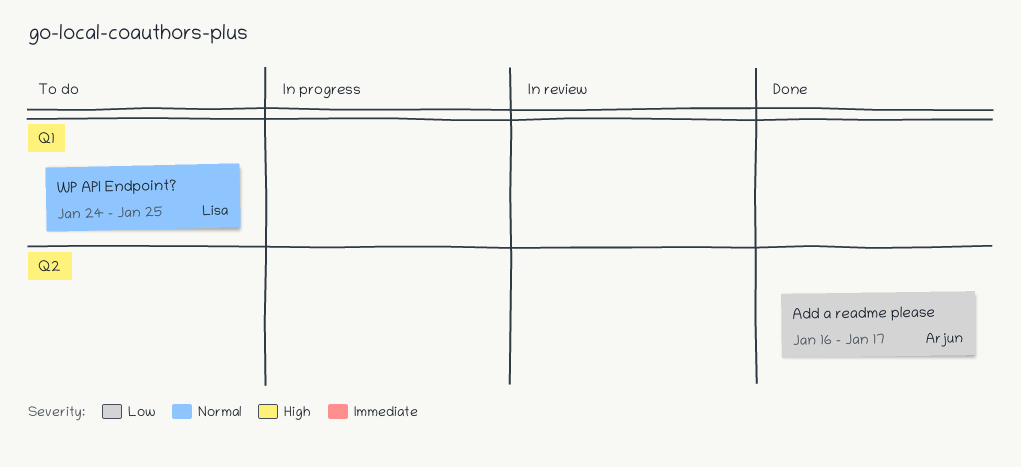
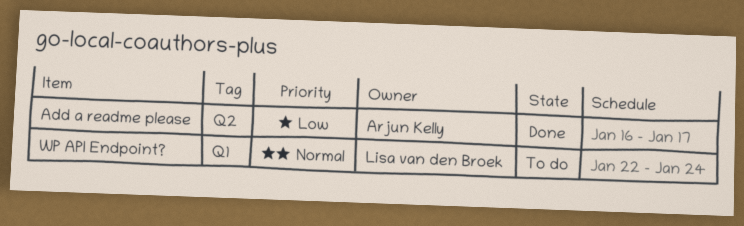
WP API Endpoint?, start: Jan 24 -> Jan 22
WP API Endpoint?, due: Jan 25 -> Jan 24

